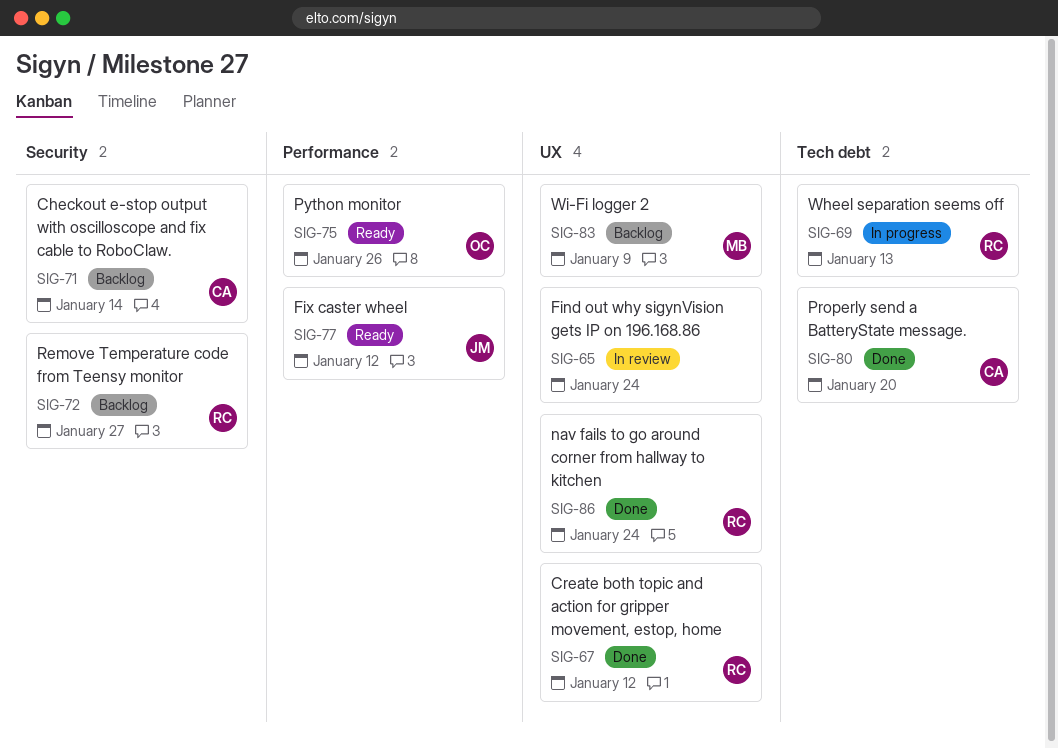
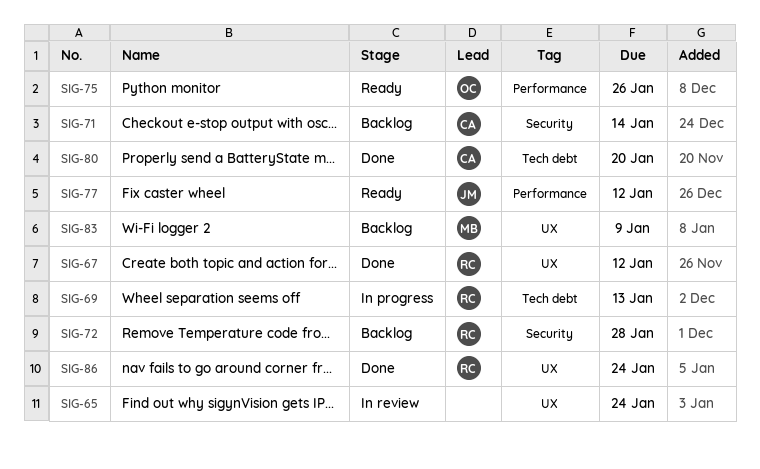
SIG-72, due: Jan 27 -> Jan 28

